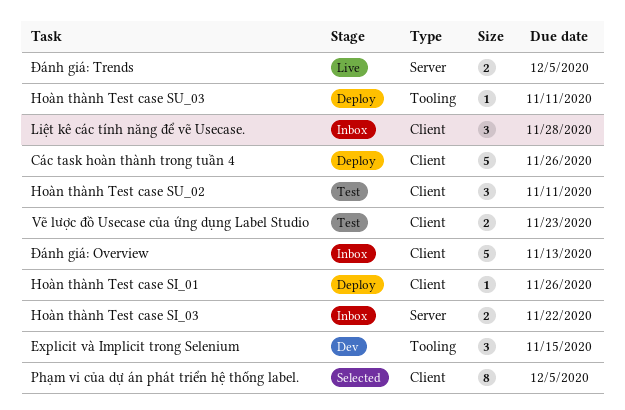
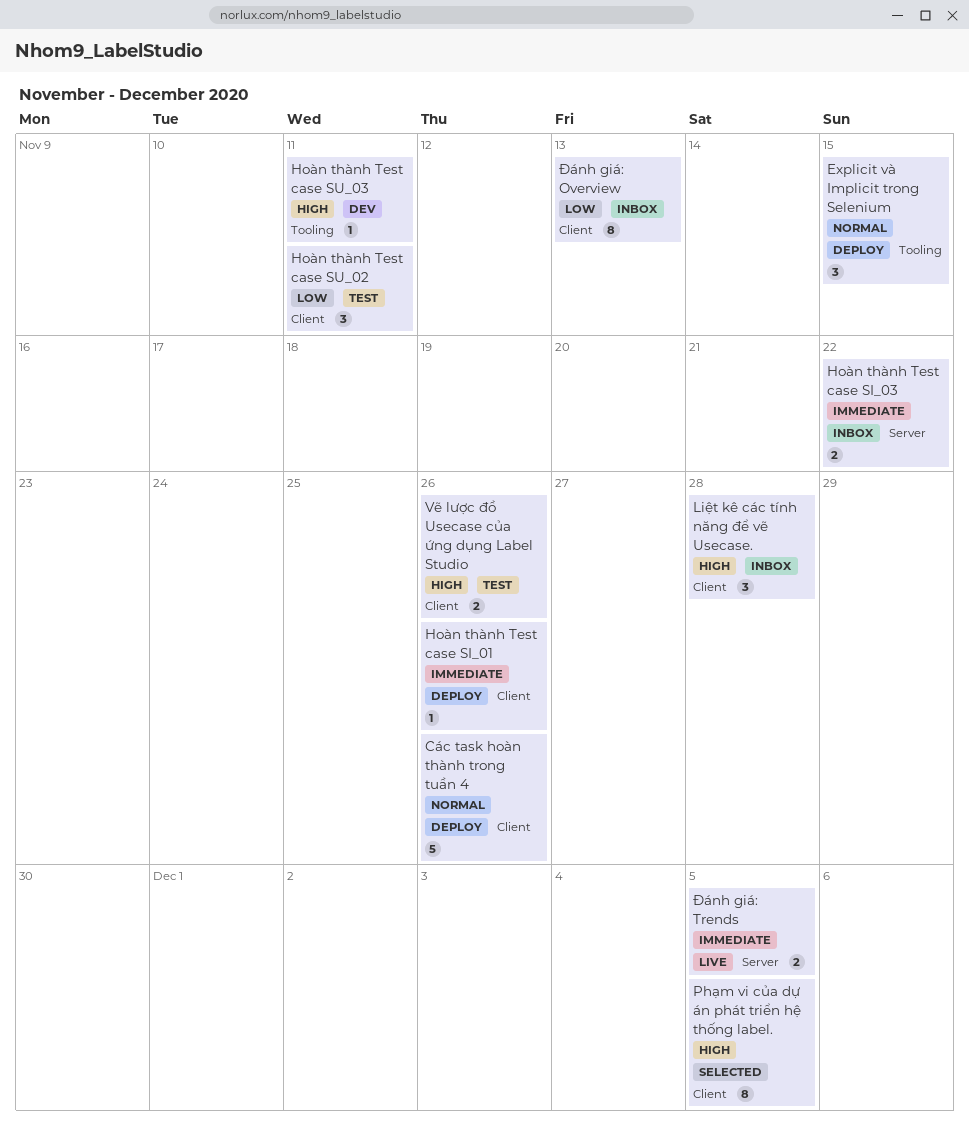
Explicit và Implicit trong Selenium, status: Dev -> Deploy
Hoàn thành Test case SU_03, status: Deploy -> Dev
Vẽ lược đồ Usecase của ứng dụng Label Studio, due: Nov 23 -> Nov 26
Đánh giá: Overview, estimate: 5 -> 8

